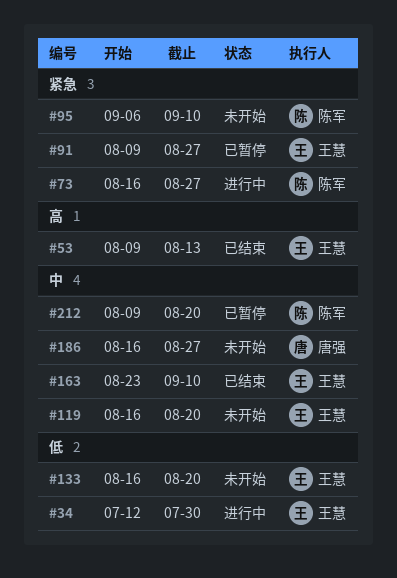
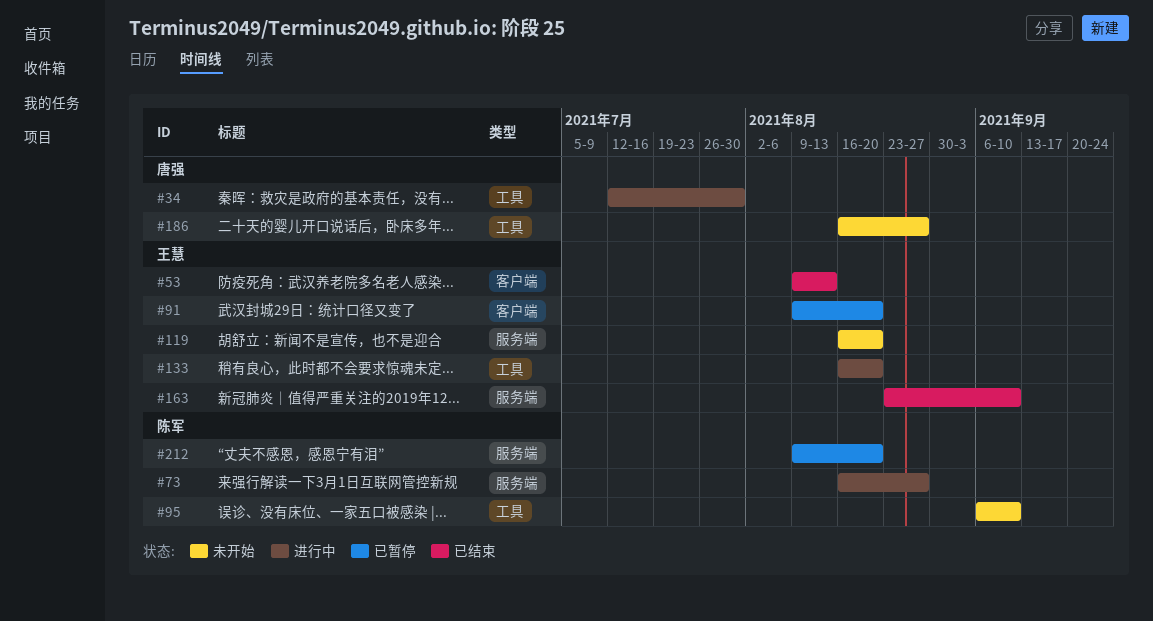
#34, owner: 王慧 -> 唐强
#91, due: Aug 27 -> Aug 20
#133, status: 未开始 -> 进行中

